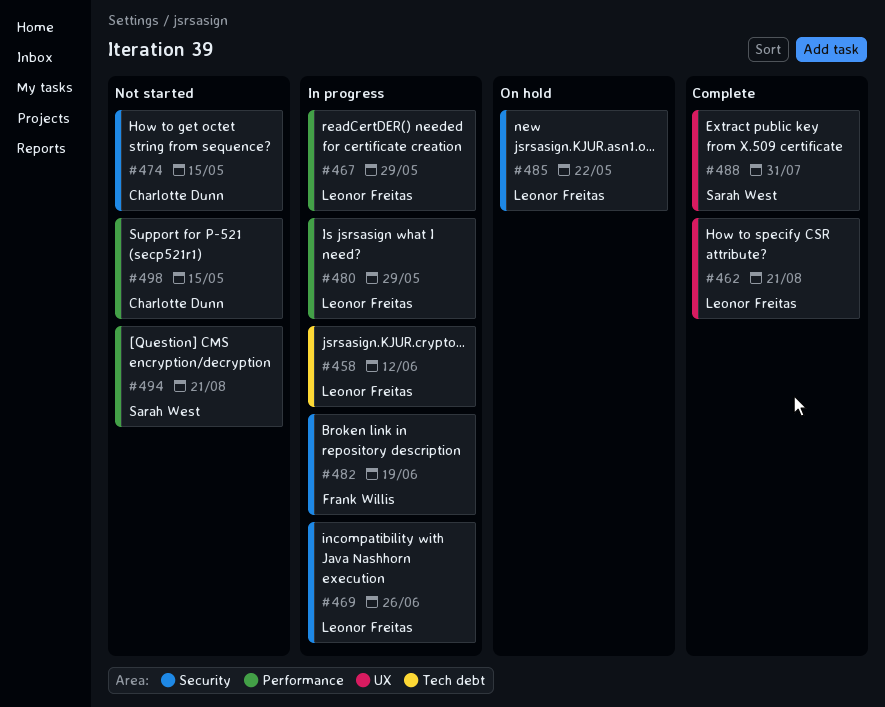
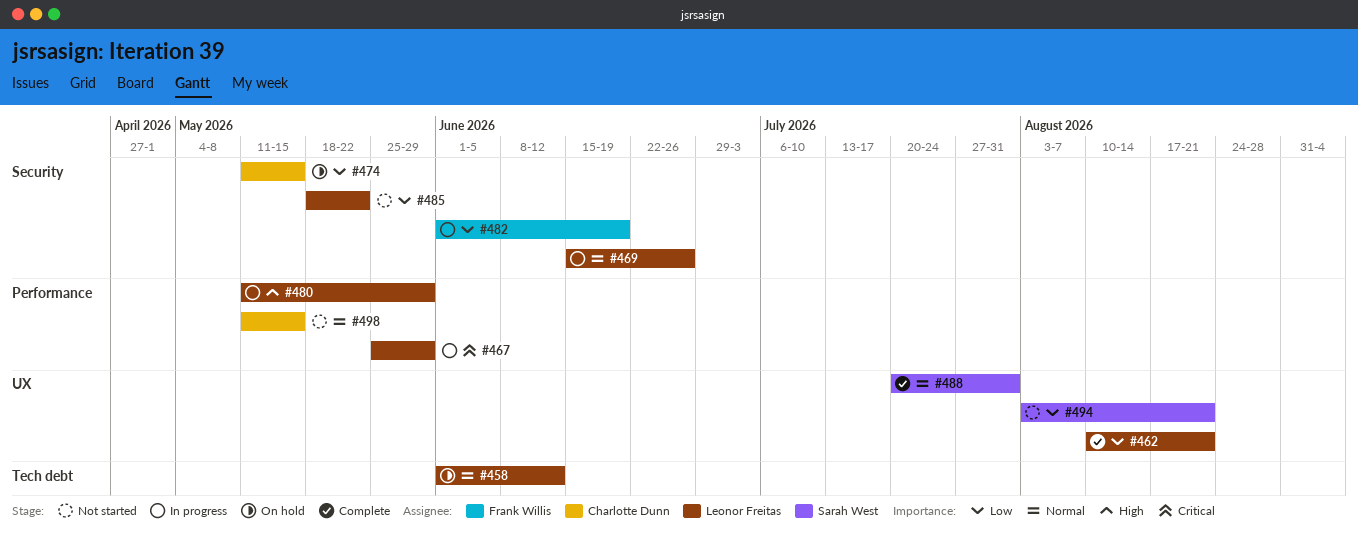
#458, status: In progress -> On hold
#474, status: Not started -> On hold
#485, status: On hold -> Not started
#494, label: Performance -> UX

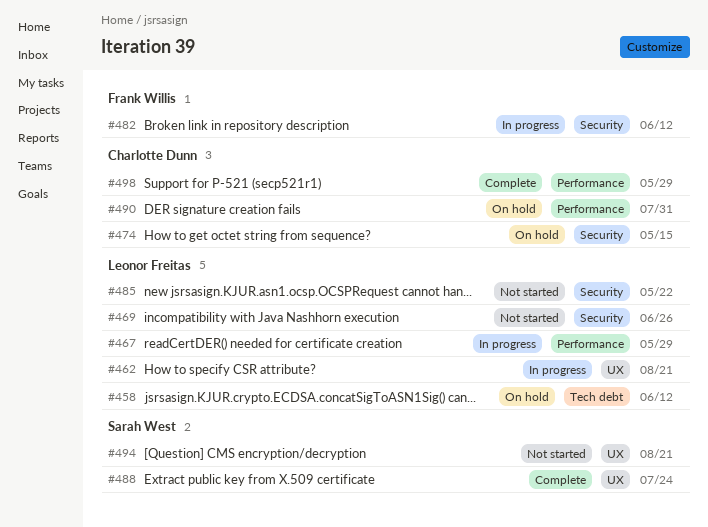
#462, status: Complete -> In progress
#469, status: In progress -> Not started
#480: present -> none
#482, due: Jun 19 -> Jun 12
#488, due: Jul 31 -> Jul 24
#490: none -> present
#498, status: Not started -> Complete
#498, due: May 15 -> May 29

